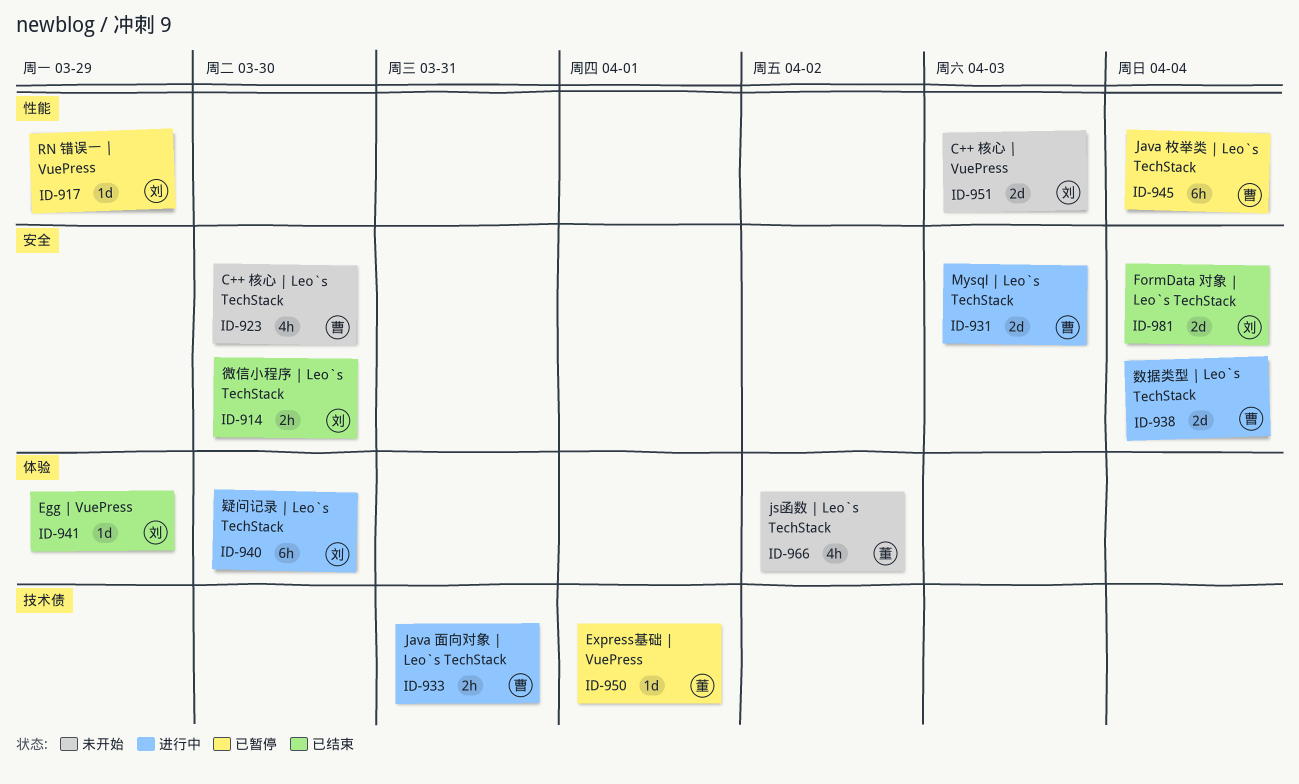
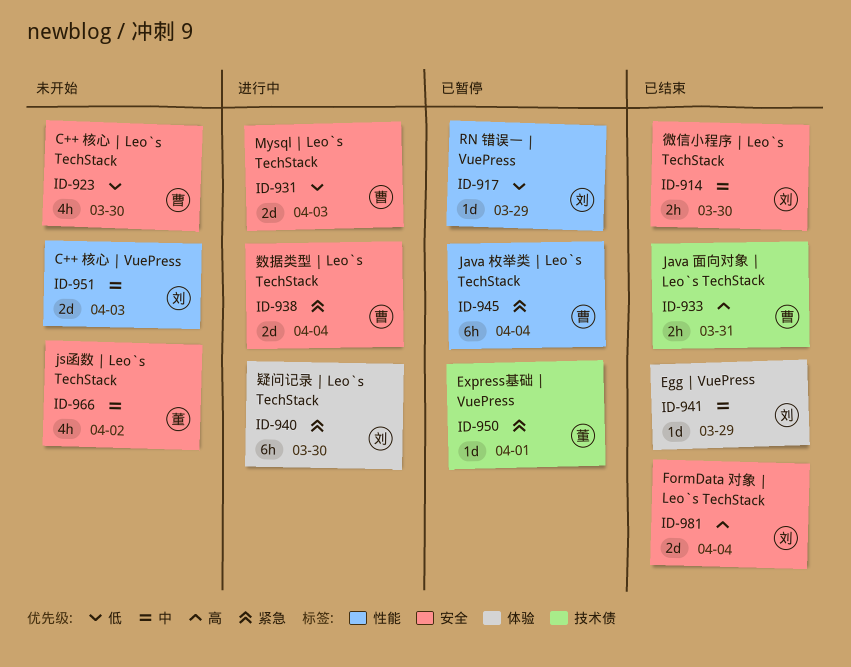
ID-933, status: 进行中 -> 已结束
ID-966, label: 体验 -> 安全

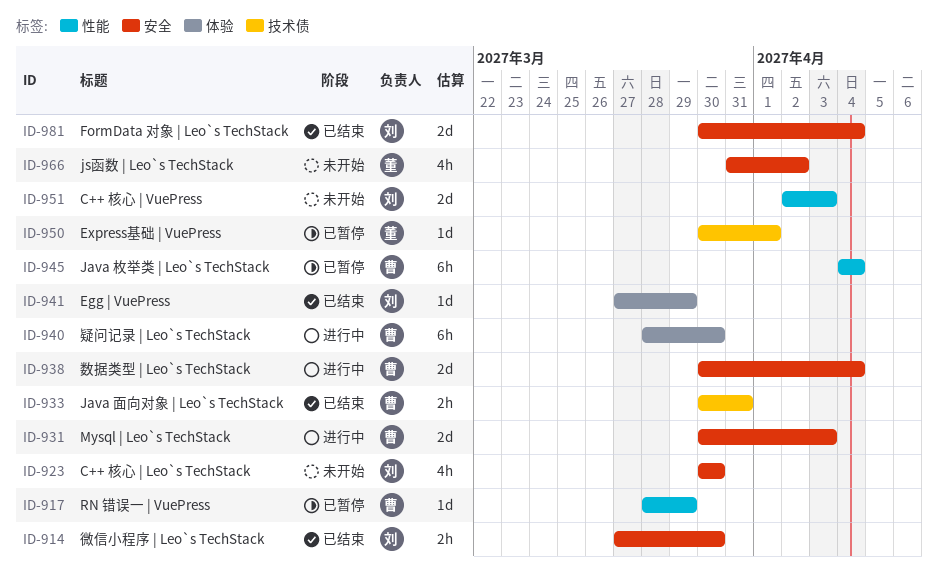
ID-917, owner: 刘 -> 曹
ID-923, owner: 曹 -> 刘
ID-940, owner: 刘 -> 曹

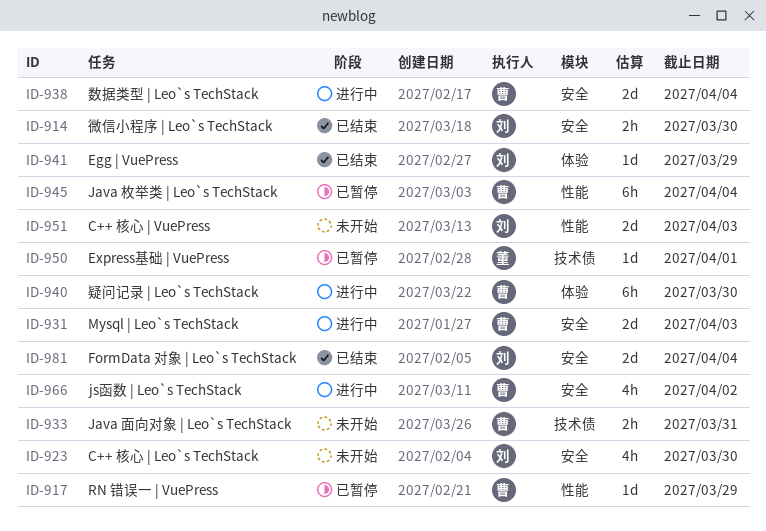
ID-933, status: 已结束 -> 未开始
ID-966, status: 未开始 -> 进行中
ID-966, owner: 董 -> 曹

